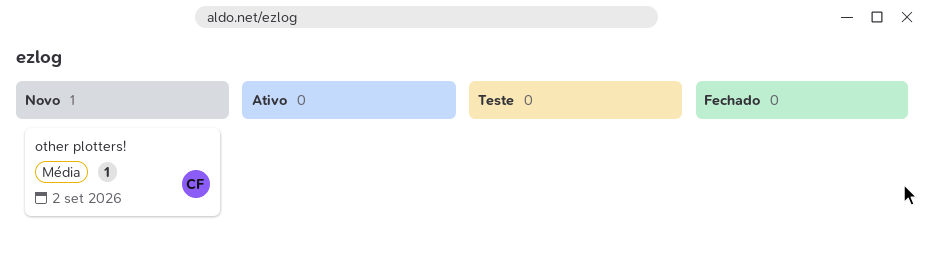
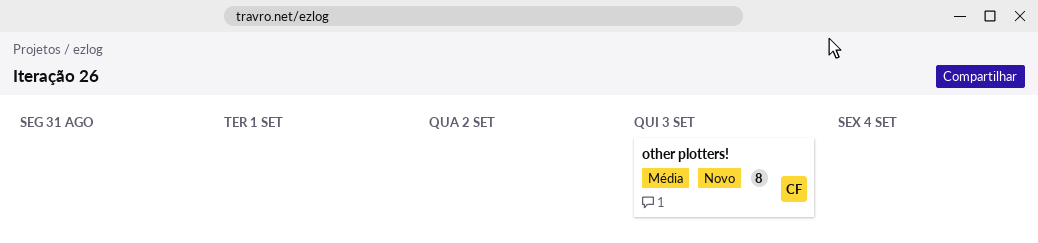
other plotters!, estimate: 1 -> 8
other plotters!, due: Sep 2 -> Sep 3

